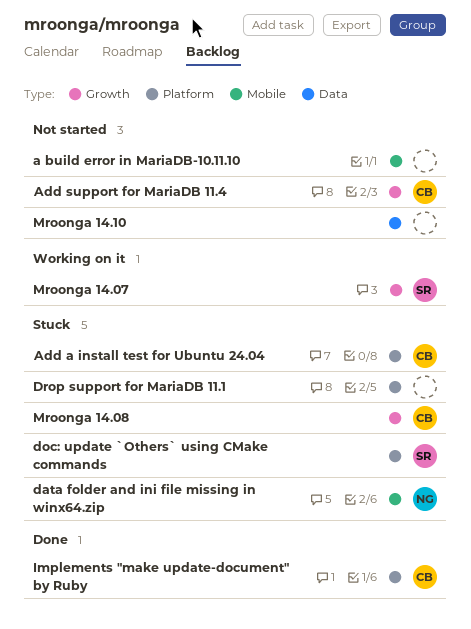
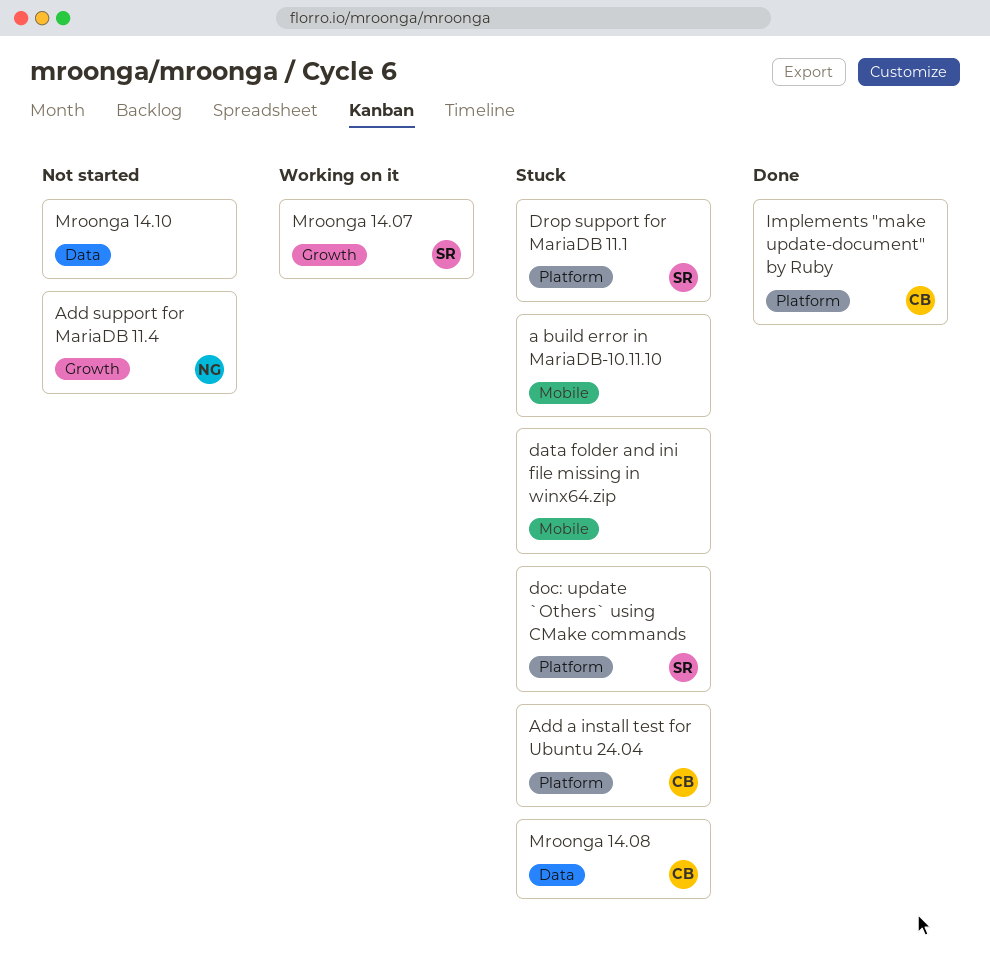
a build error in MariaDB-10.11.10, status: Not started -> Stuck
Add support for MariaDB 11.4, owner: CB -> NG
data folder and ini file missing in winx64.zip, owner: NG -> none
Drop support for MariaDB 11.1, owner: none -> SR
Mroonga 14.08, label: Growth -> Data

